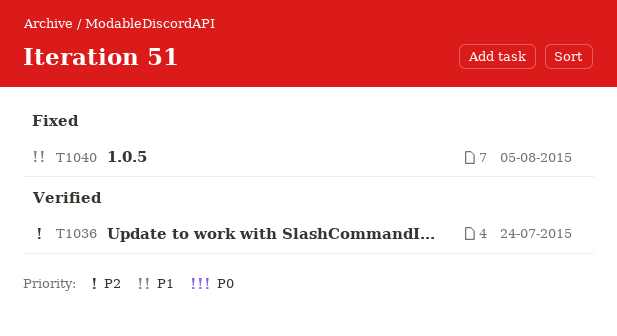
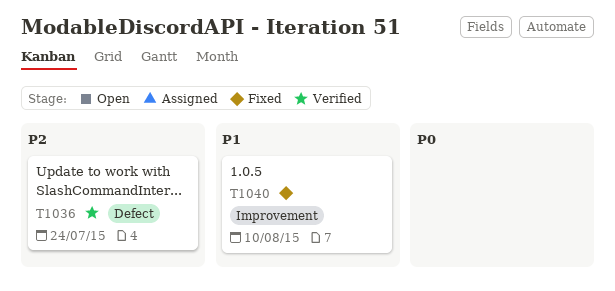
T1040, due: Aug 5 -> Aug 10

